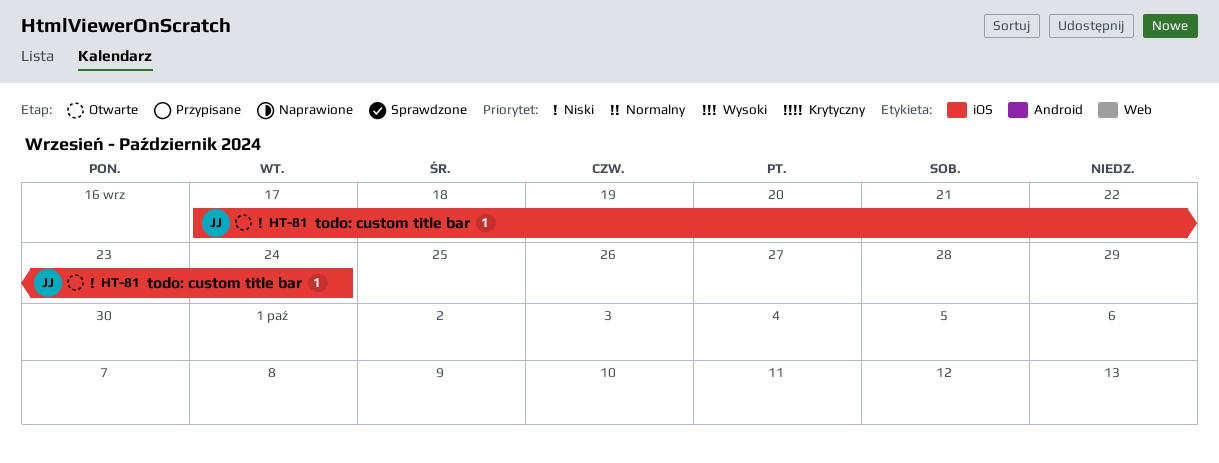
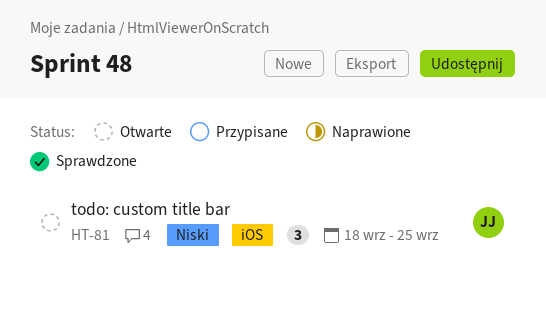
HT-81, estimate: 1 -> 3
HT-81, start: Sep 17 -> Sep 18
HT-81, due: Sep 24 -> Sep 25

